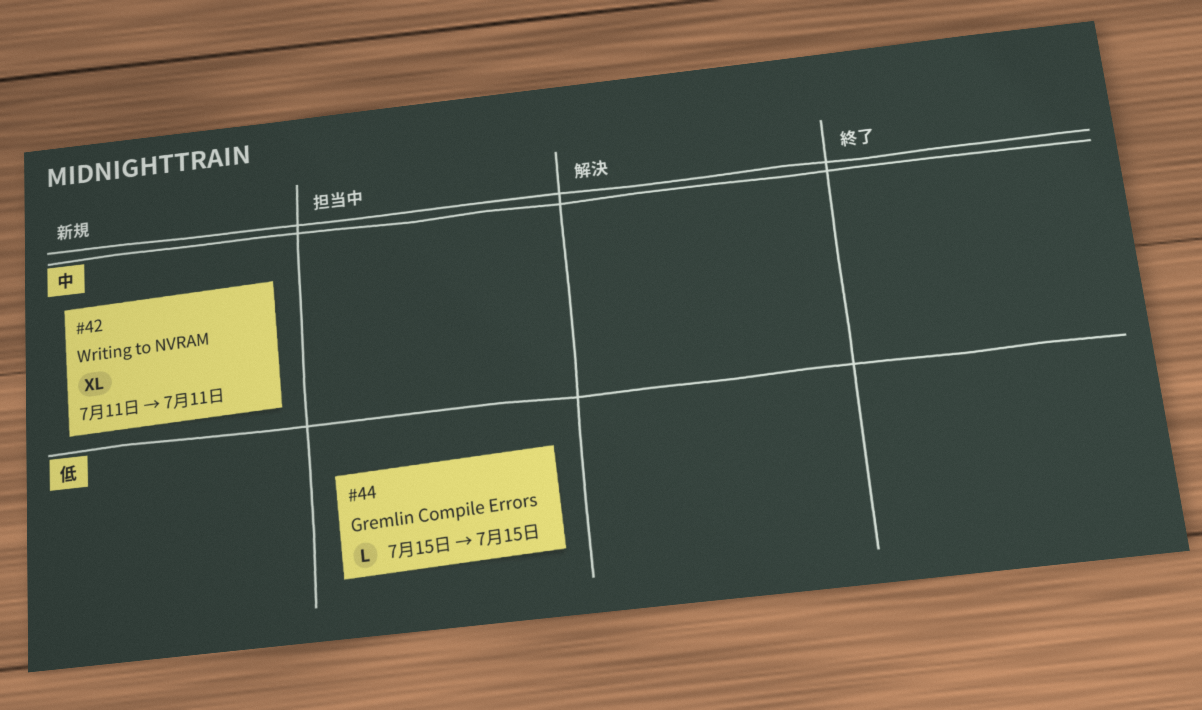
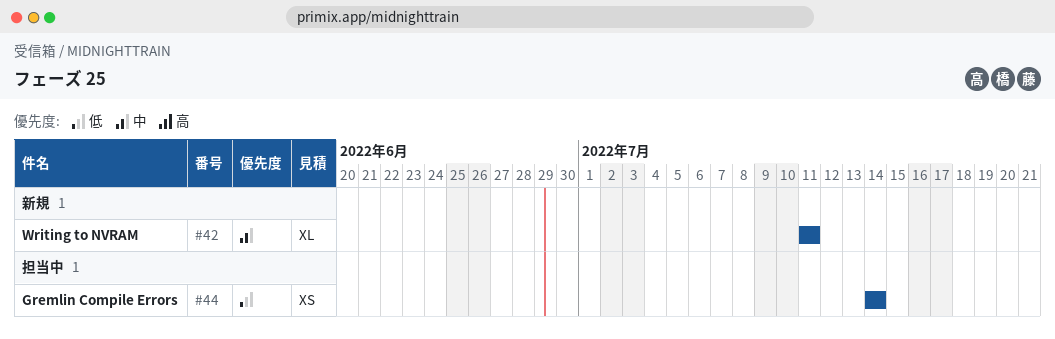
#44, estimate: L -> XS
#44, start: Jul 15 -> Jul 14
#44, due: Jul 15 -> Jul 14

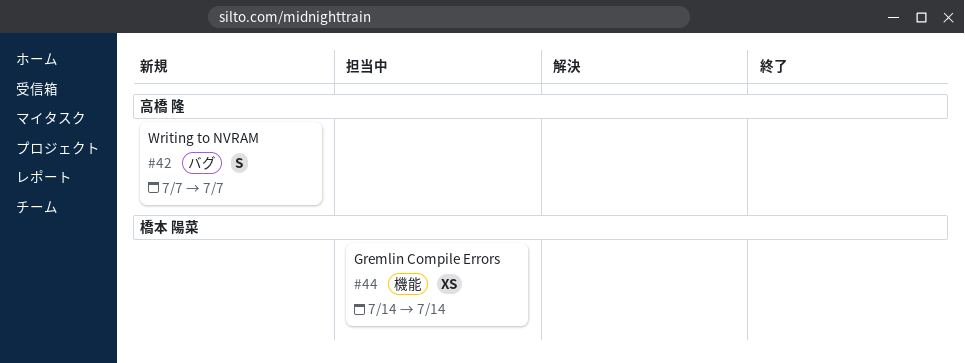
#42, estimate: XL -> S
#42, start: Jul 11 -> Jul 7
#42, due: Jul 11 -> Jul 7

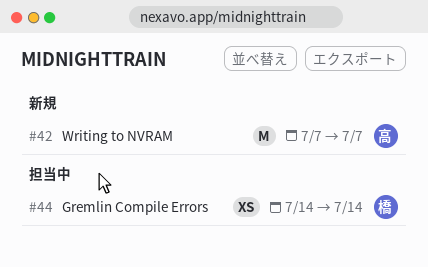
#42, estimate: S -> M

